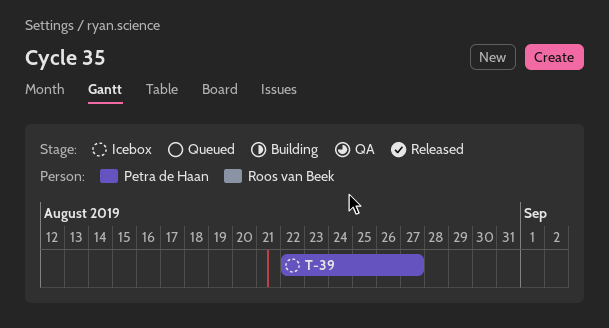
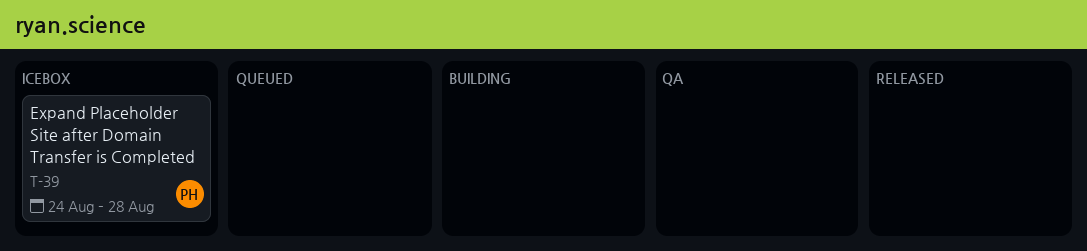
T-39, start: Aug 22 -> Aug 24
T-39, due: Aug 27 -> Aug 28

